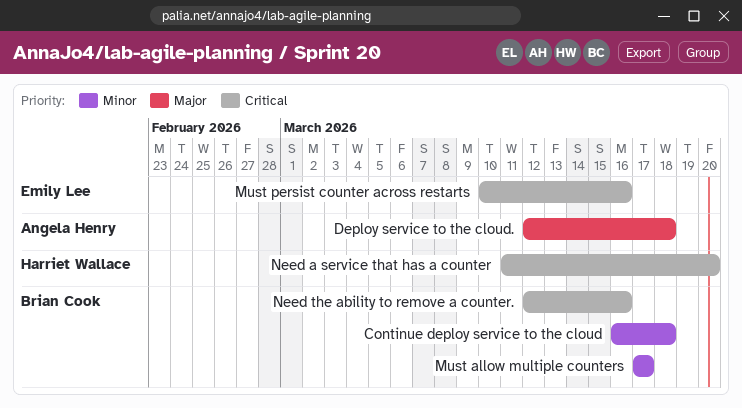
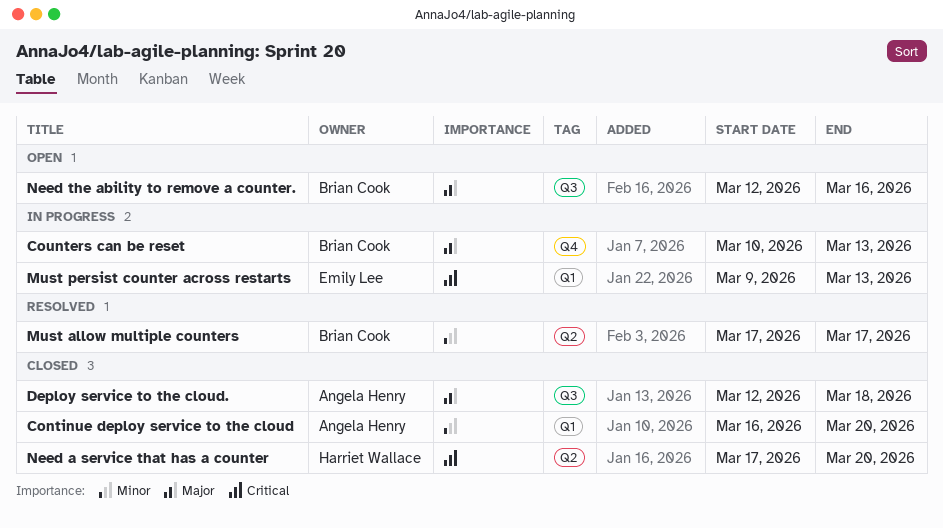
Continue deploy service to the cloud, owner: Brian Cook -> Angela Henry
Continue deploy service to the cloud, due: Mar 18 -> Mar 20
Counters can be reset: none -> present
Must persist counter across restarts, start: Mar 10 -> Mar 9
Must persist counter across restarts, due: Mar 16 -> Mar 13
Need a service that has a counter, start: Mar 11 -> Mar 17
Need the ability to remove a counter., priority: Critical -> Major

